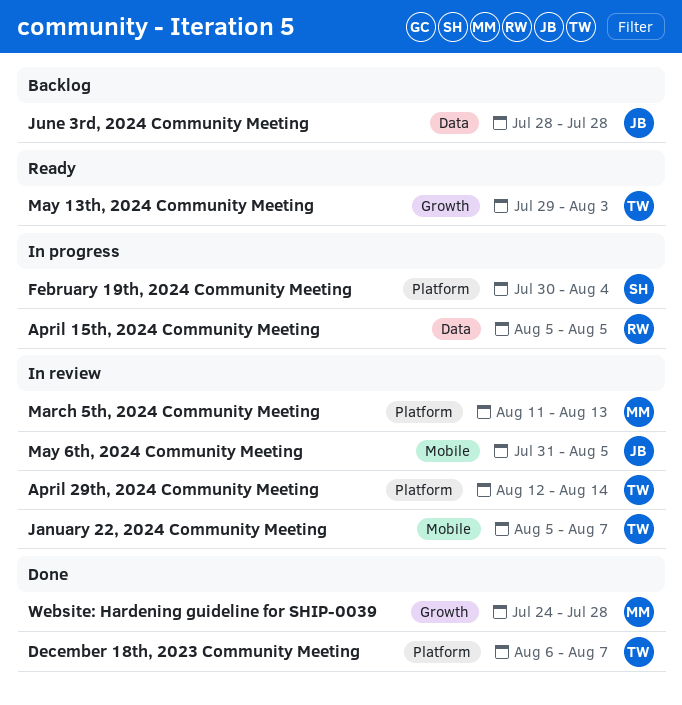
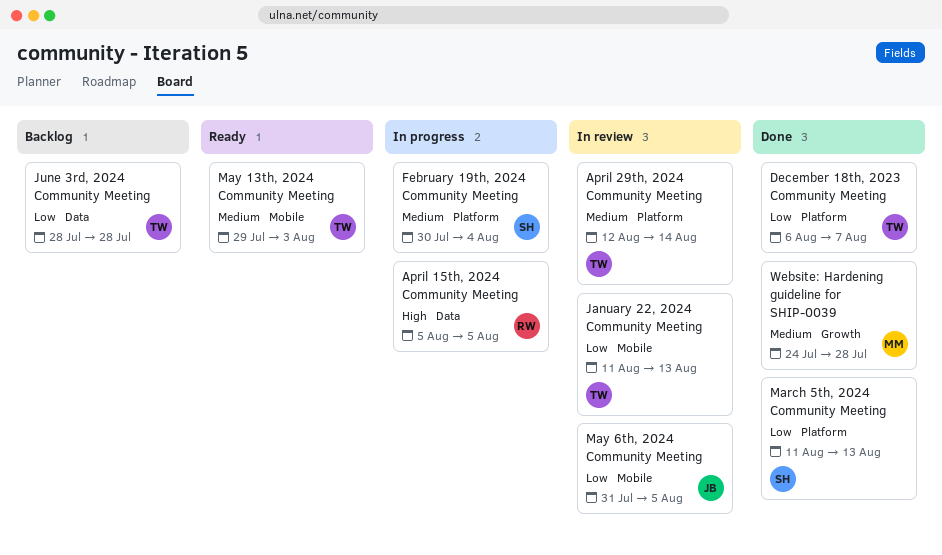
January 22, 2024 Community Meeting, start: Aug 5 -> Aug 11
January 22, 2024 Community Meeting, due: Aug 7 -> Aug 13
June 3rd, 2024 Community Meeting, owner: JB -> TW
March 5th, 2024 Community Meeting, status: In review -> Done
March 5th, 2024 Community Meeting, owner: MM -> SH
May 13th, 2024 Community Meeting, label: Growth -> Mobile

